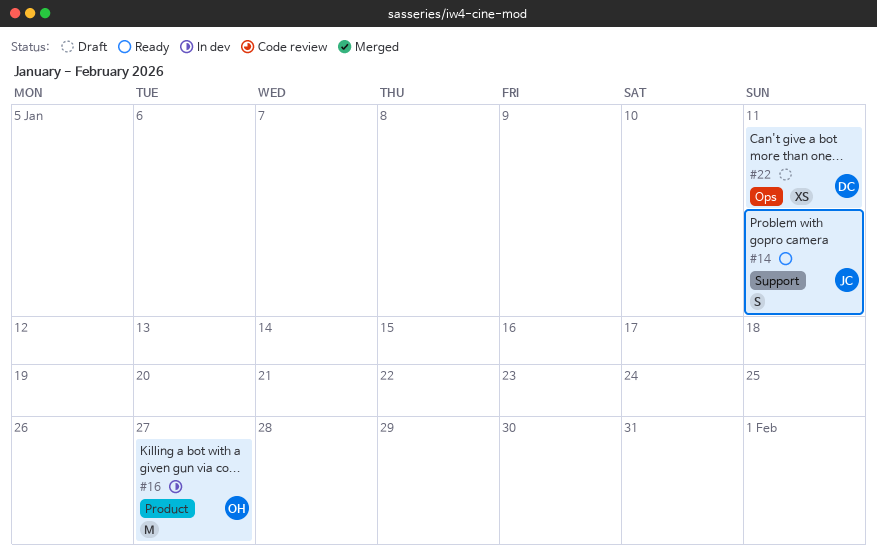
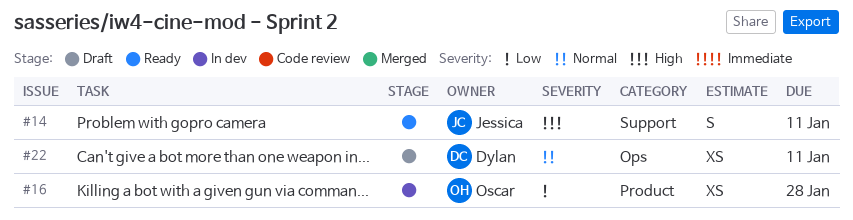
#16, estimate: M -> XS
#16, due: Jan 27 -> Jan 28

